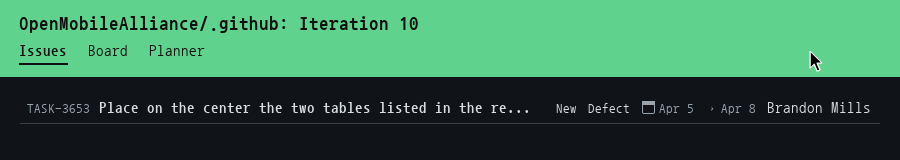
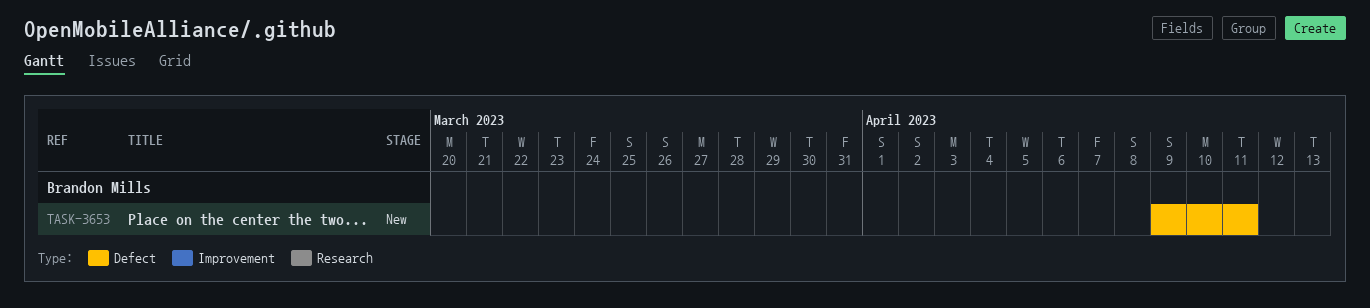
TASK-3653, start: Apr 5 -> Apr 9
TASK-3653, due: Apr 8 -> Apr 11

